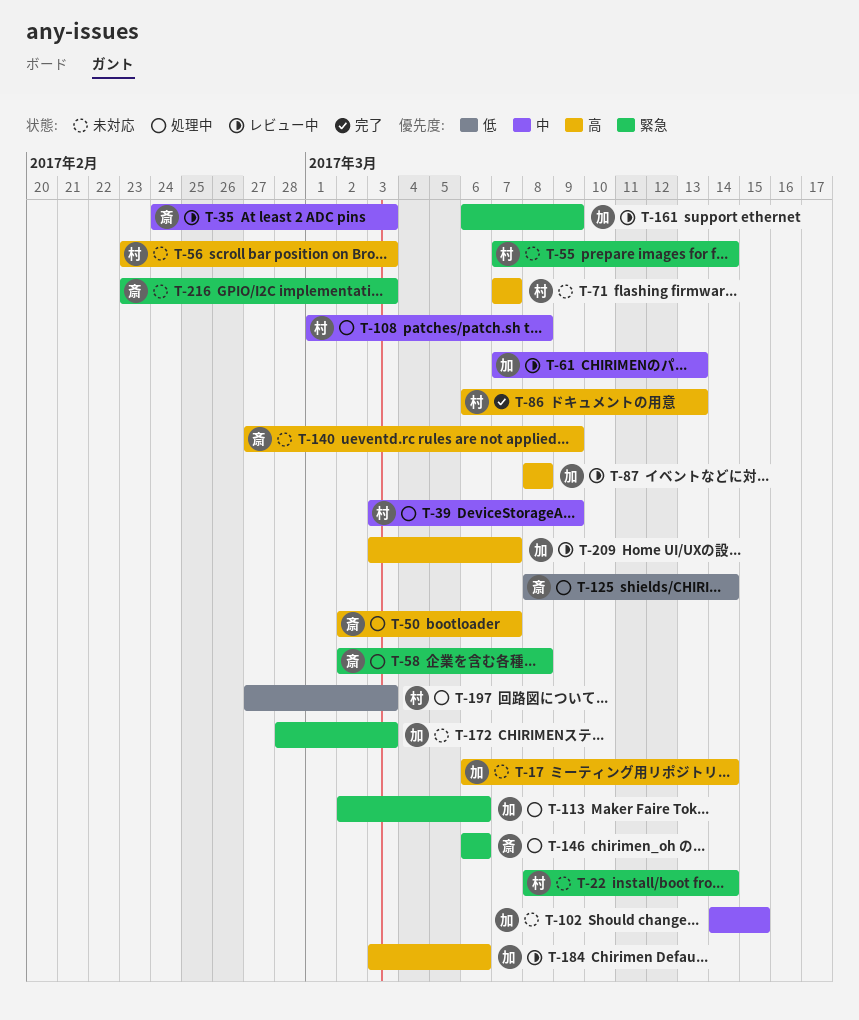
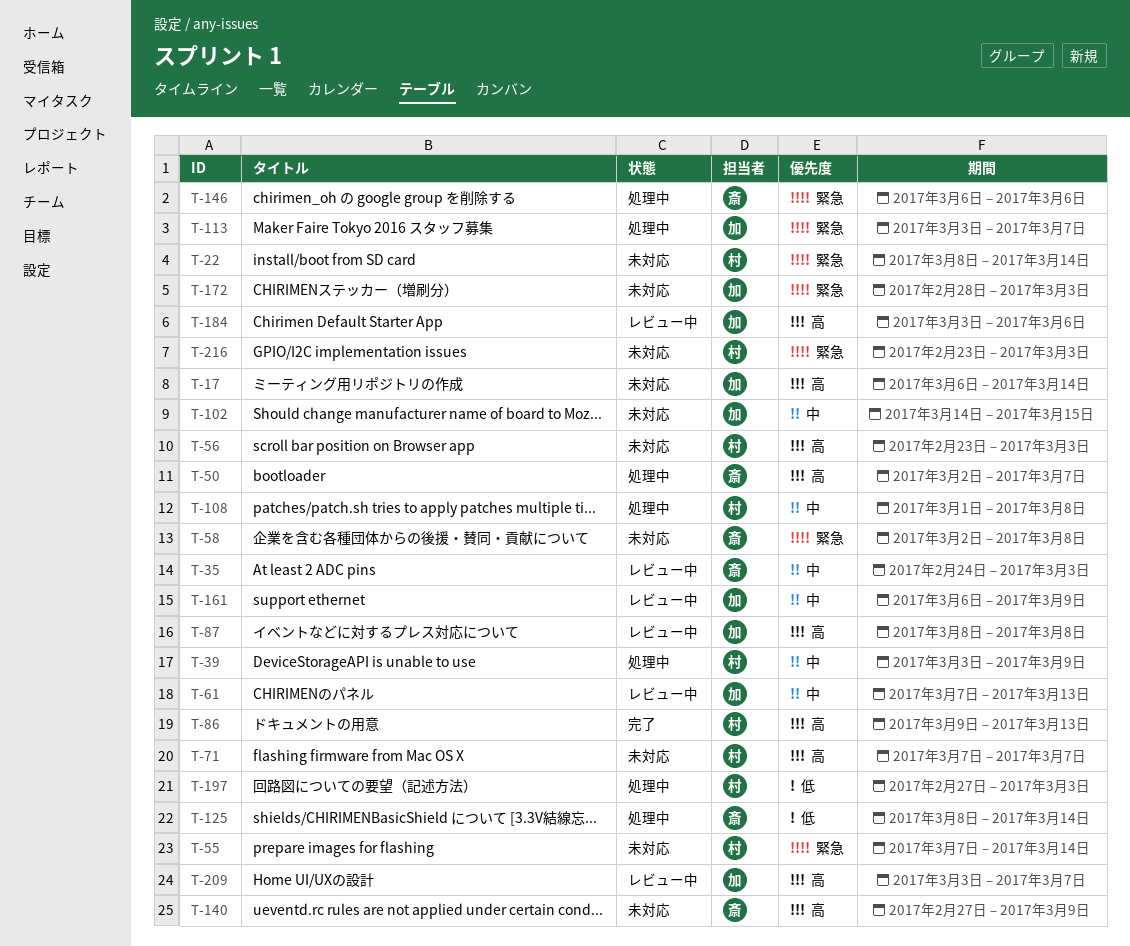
T-58, status: 処理中 -> 未対応
T-86, start: Mar 6 -> Mar 9
T-113, start: Mar 2 -> Mar 3
T-113, due: Mar 6 -> Mar 7
T-161, priority: 緊急 -> 中
T-216, owner: 斎 -> 村

